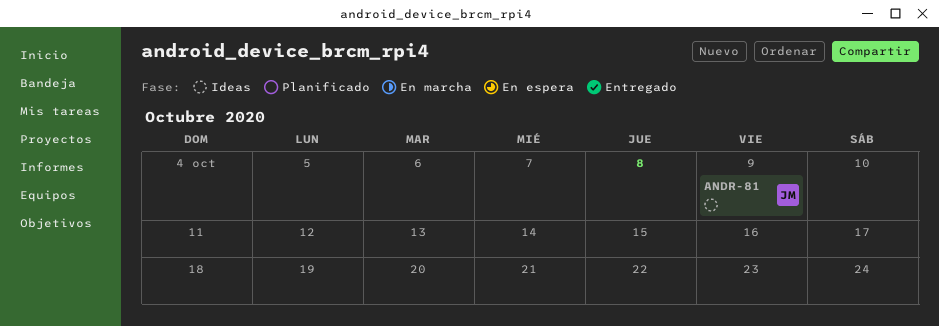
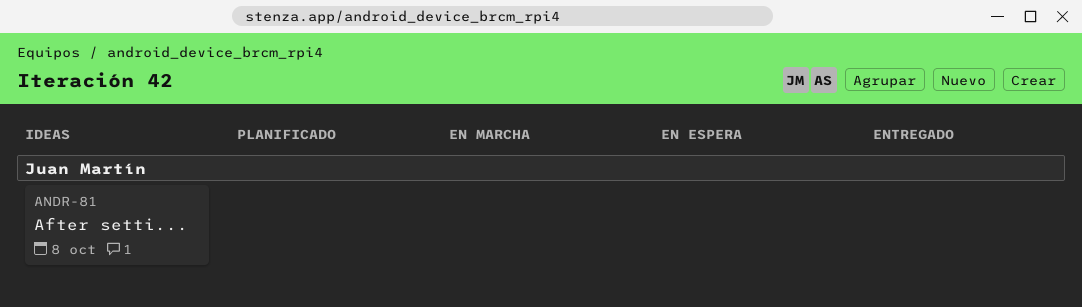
ANDR-81, due: Oct 9 -> Oct 8

